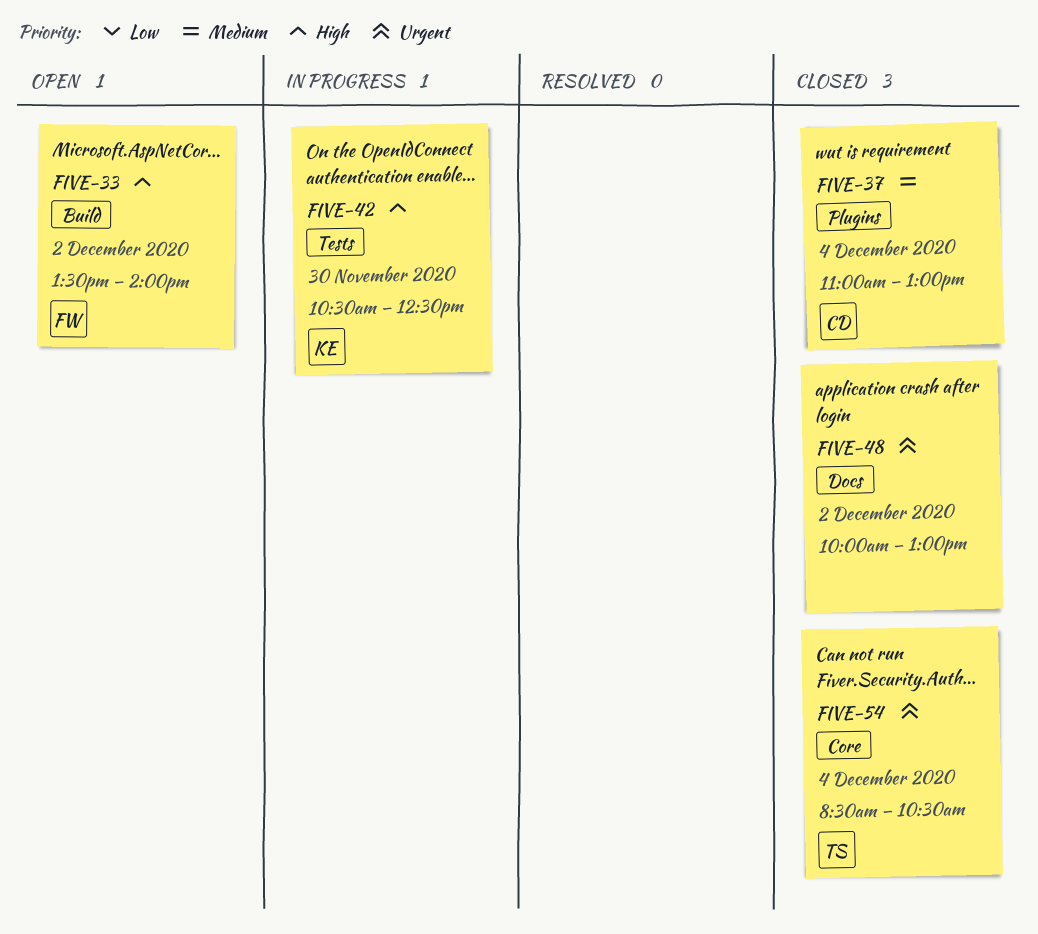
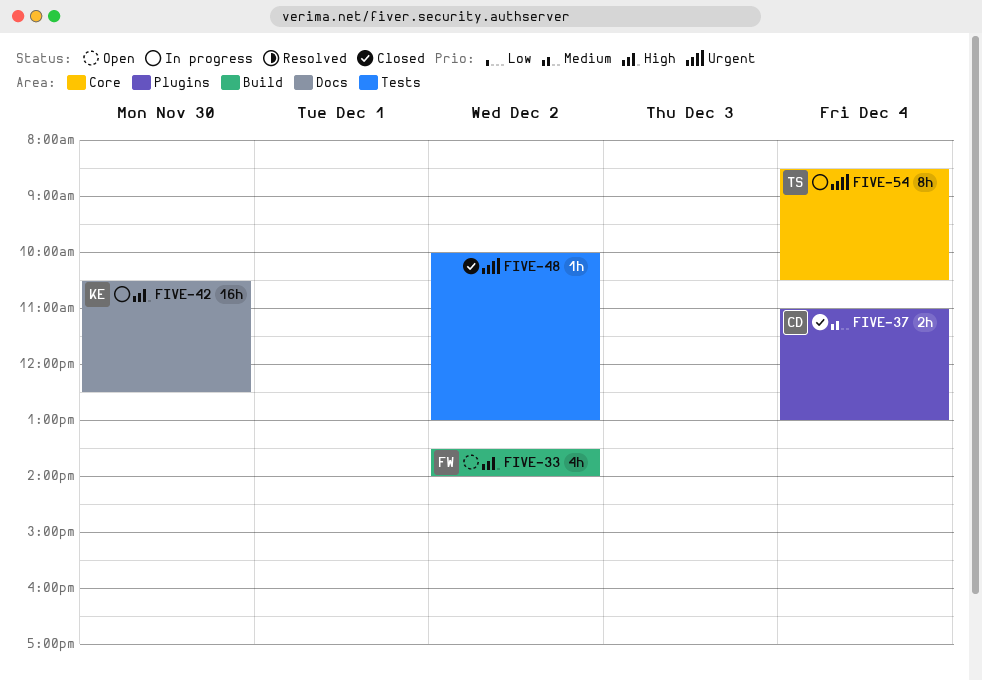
FIVE-42, label: Tests -> Docs
FIVE-48, label: Docs -> Tests
FIVE-54, status: Closed -> In progress

